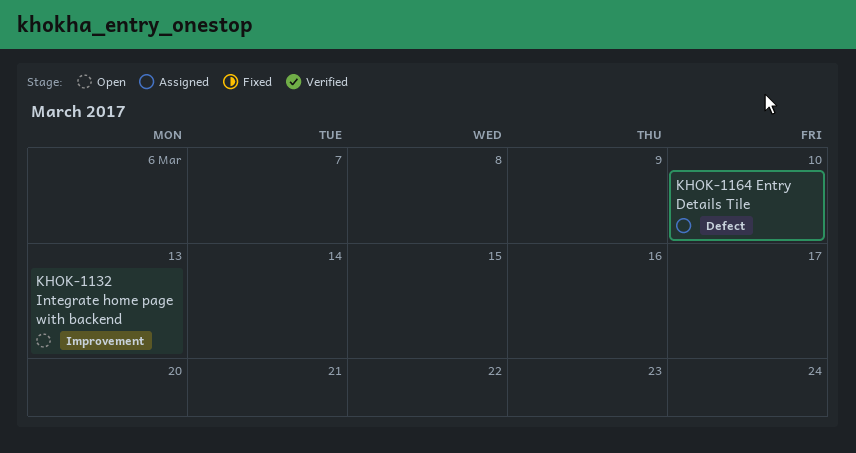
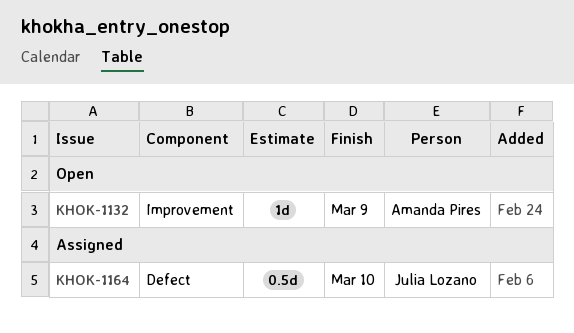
KHOK-1132, due: Mar 13 -> Mar 9

